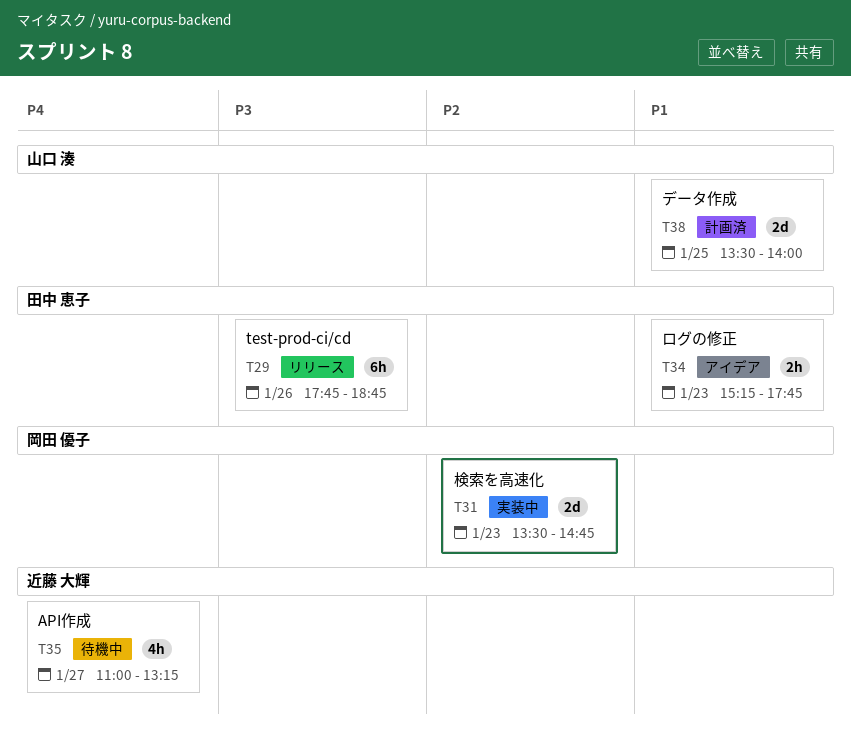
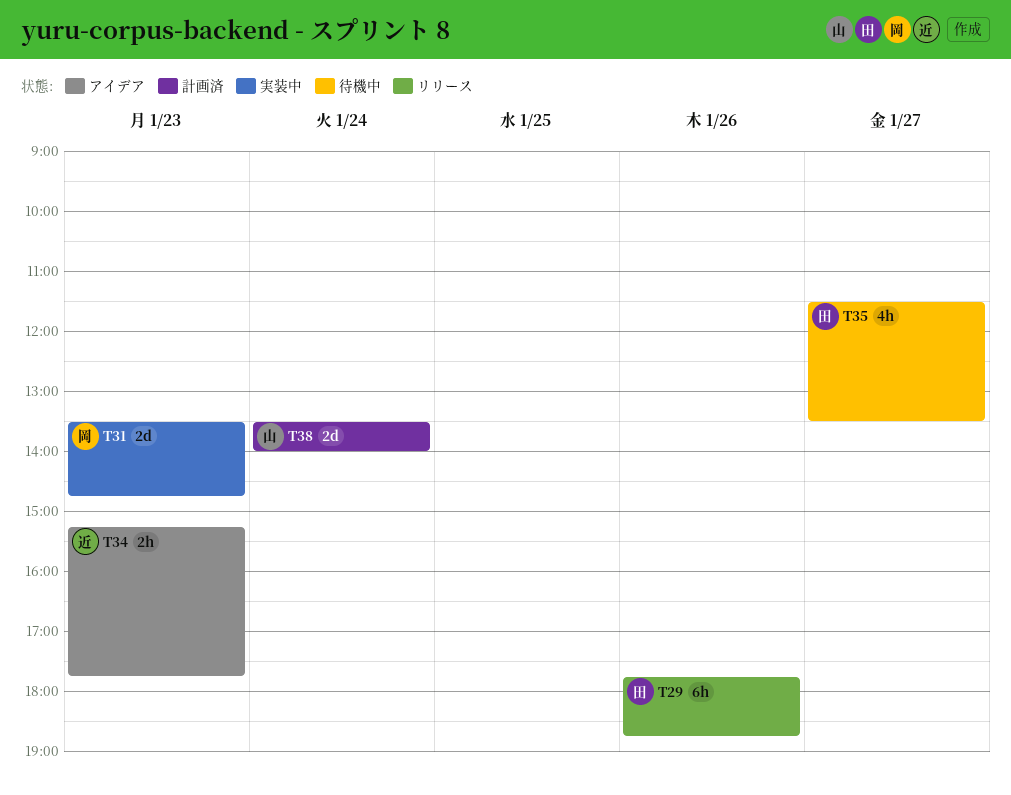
T34, owner: 田中 恵子 -> 近藤 大輝
T35, owner: 近藤 大輝 -> 田中 恵子
T35, begins: 11:00 -> 11:30
T35, ends: 13:15 -> 13:30
T38, day: Jan 25 -> Jan 24

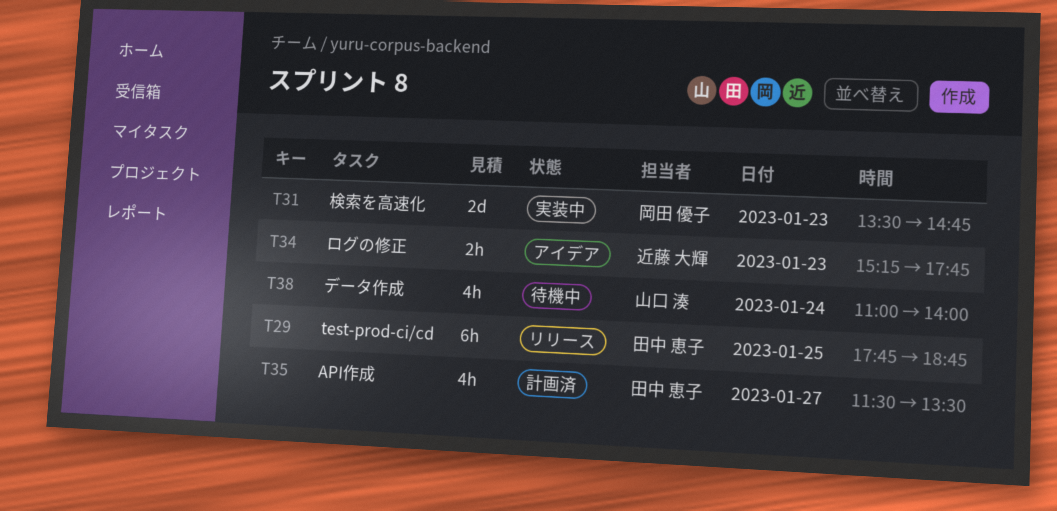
T29, day: Jan 26 -> Jan 25
T35, status: 待機中 -> 計画済
T38, status: 計画済 -> 待機中
T38, estimate: 2d -> 4h
T38, begins: 13:30 -> 11:00

